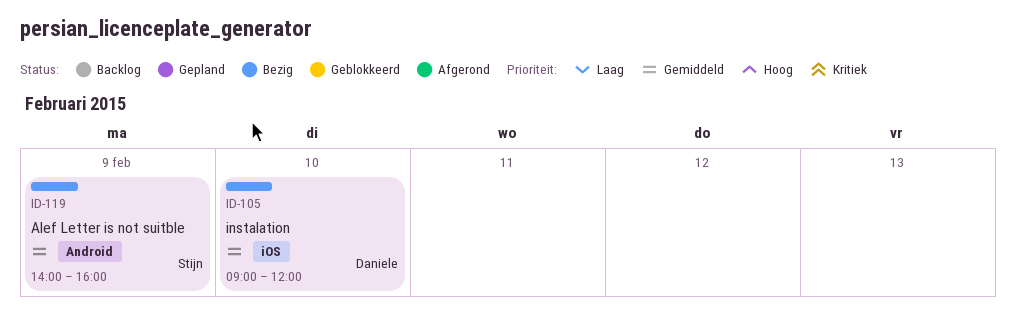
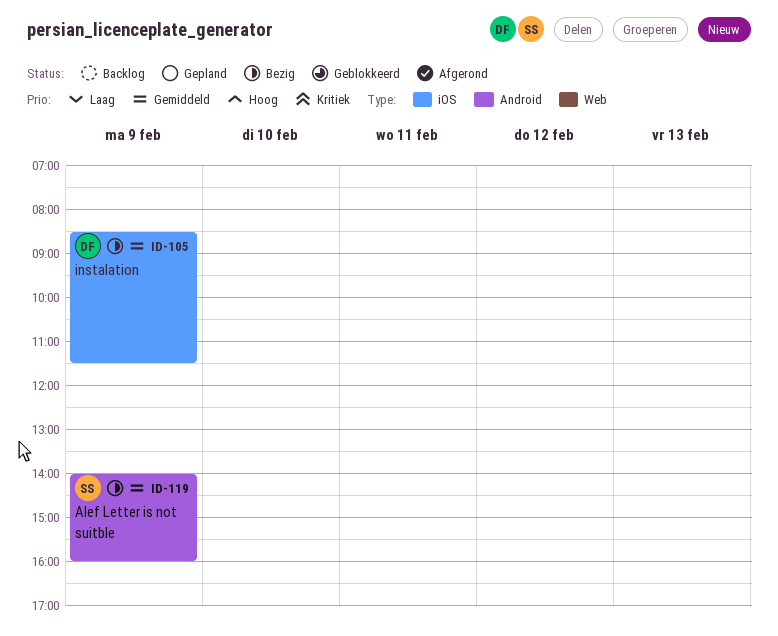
ID-105, day: Feb 10 -> Feb 9
ID-105, begins: 09:00 -> 08:30
ID-105, ends: 12:00 -> 11:30

